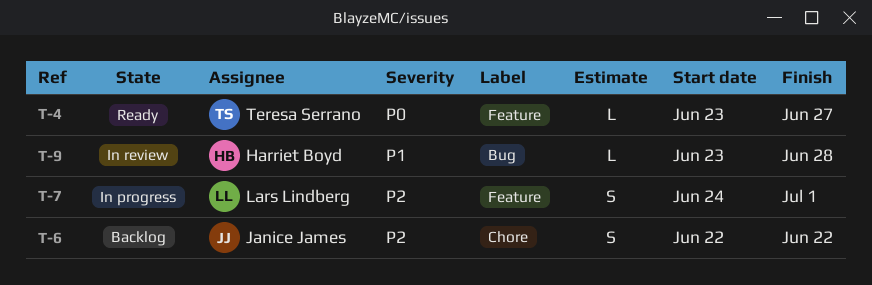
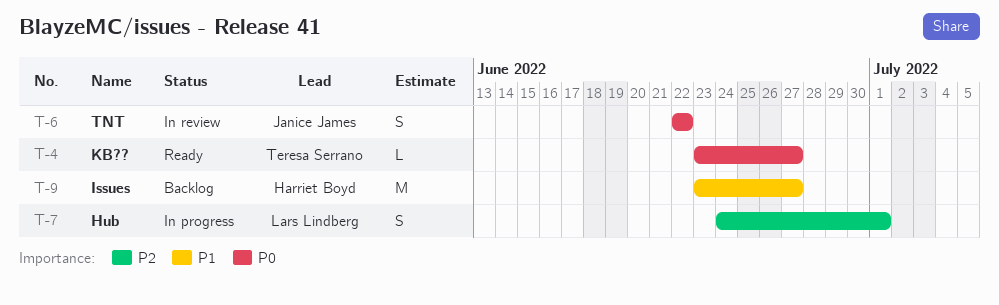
T-6, status: Backlog -> In review
T-6, priority: P2 -> P0
T-9, status: In review -> Backlog
T-9, estimate: L -> M
T-9, due: Jun 28 -> Jun 27

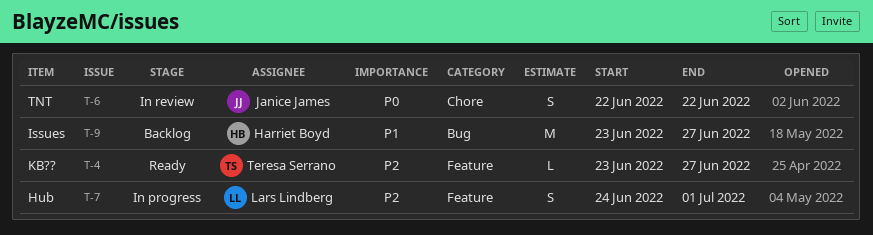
T-4, priority: P0 -> P2

